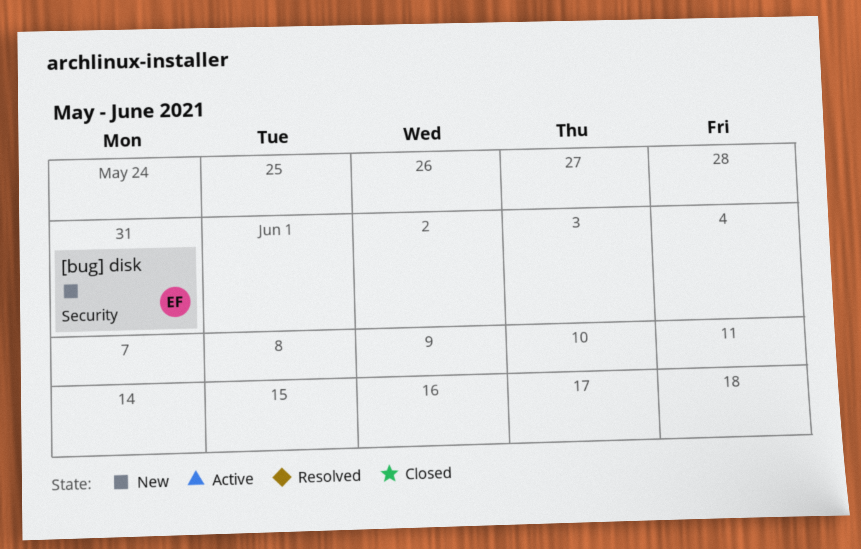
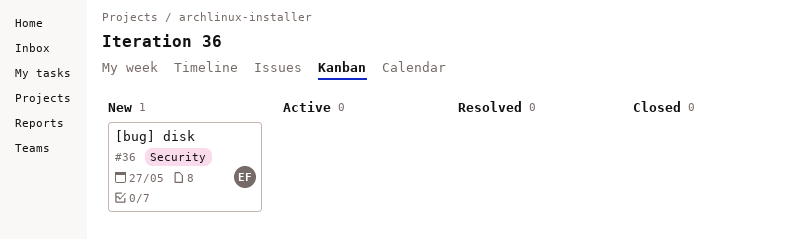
[bug] disk, due: May 31 -> May 27

